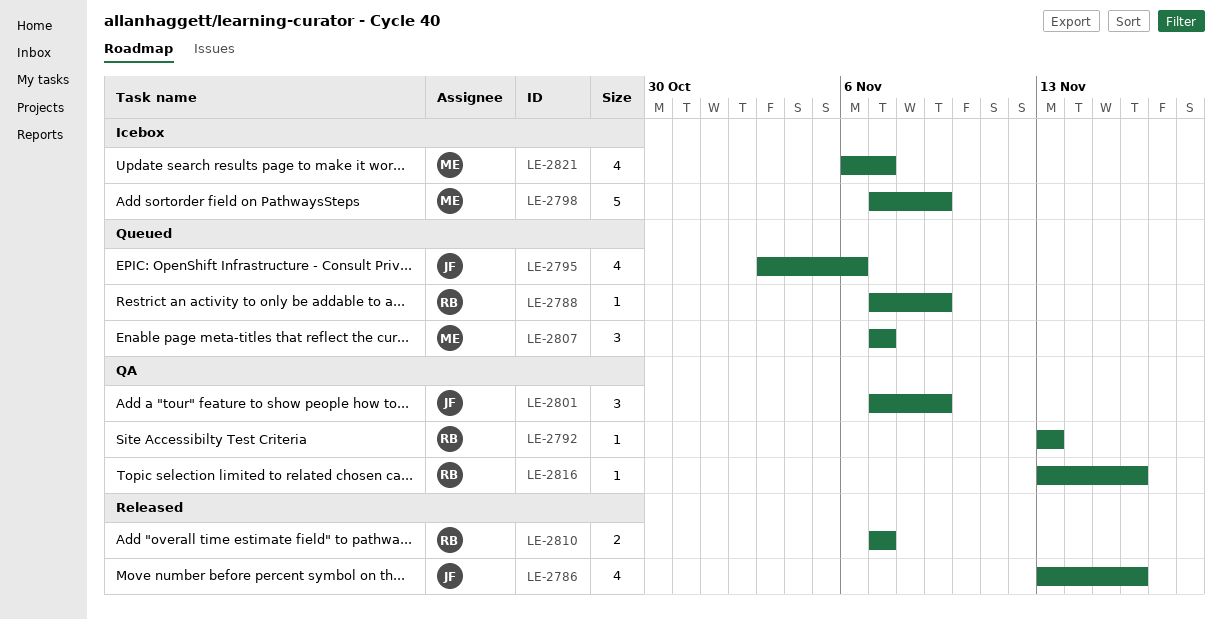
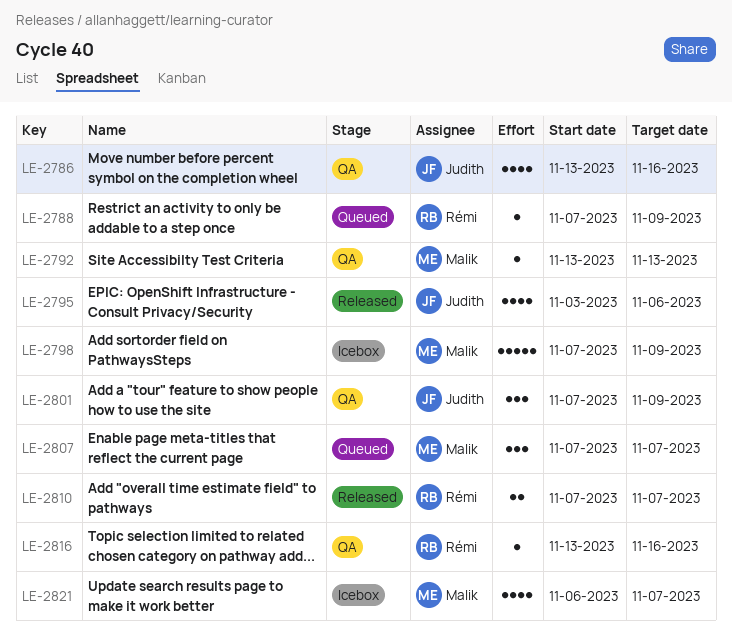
LE-2786, status: Released -> QA
LE-2792, owner: Rémi -> Malik
LE-2795, status: Queued -> Released

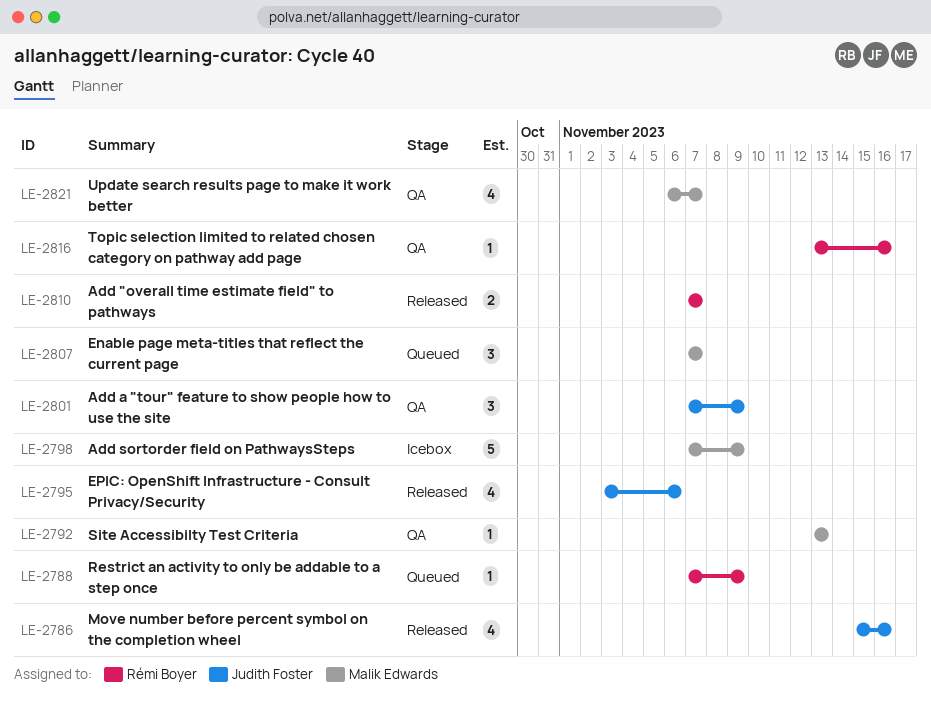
LE-2786, status: QA -> Released
LE-2786, start: Nov 13 -> Nov 15
LE-2821, status: Icebox -> QA

